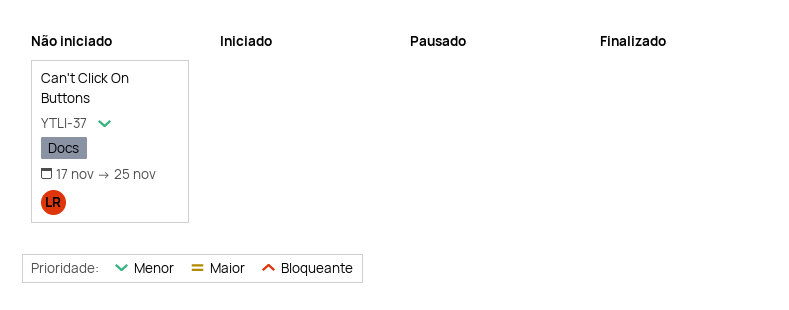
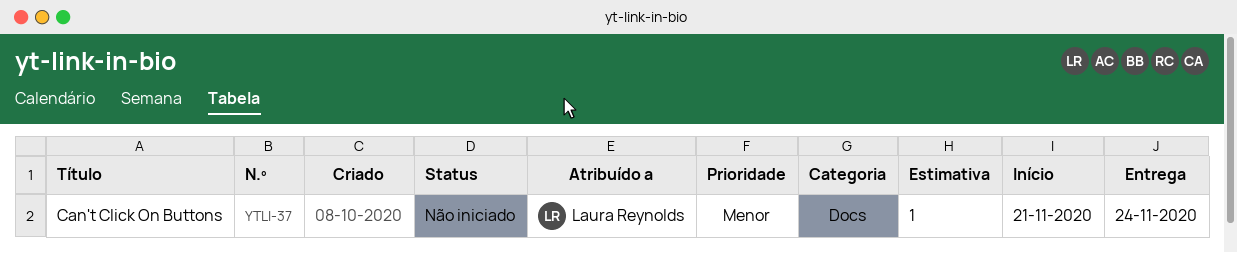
YTLI-37, start: Nov 17 -> Nov 21
YTLI-37, due: Nov 25 -> Nov 24

